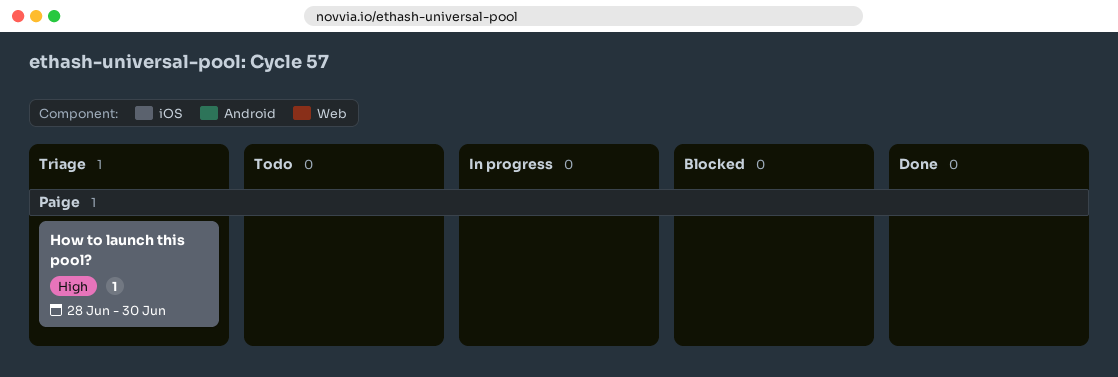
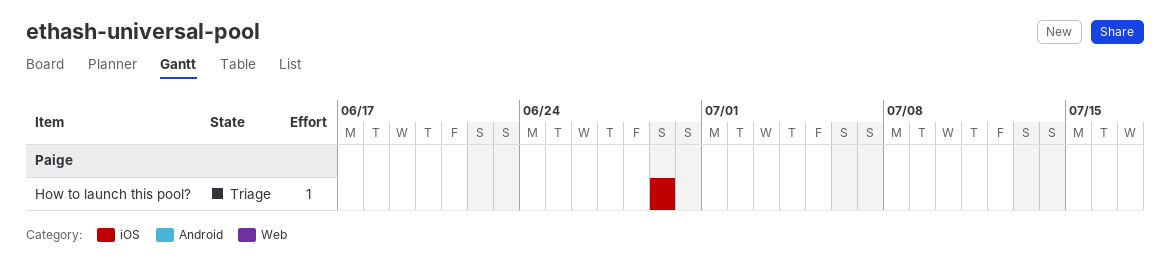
How to launch this pool?, start: Jun 28 -> Jun 29
How to launch this pool?, due: Jun 30 -> Jun 29

